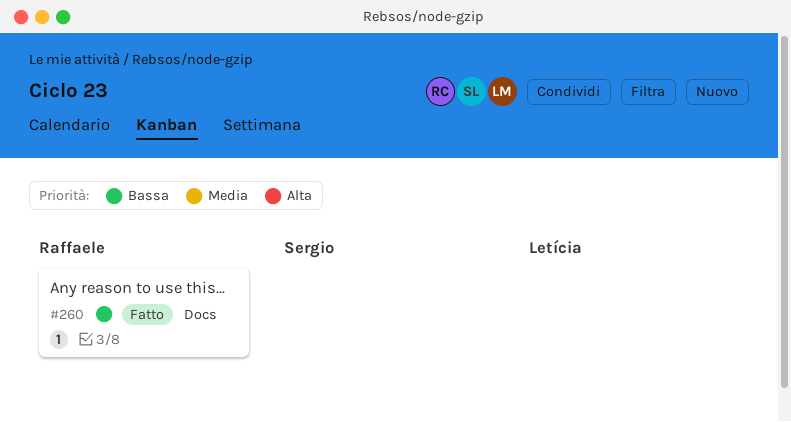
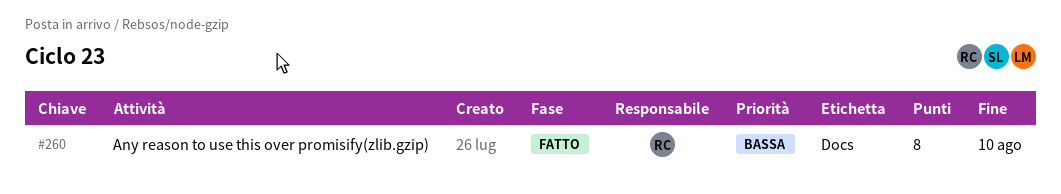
#260, estimate: 1 -> 8

